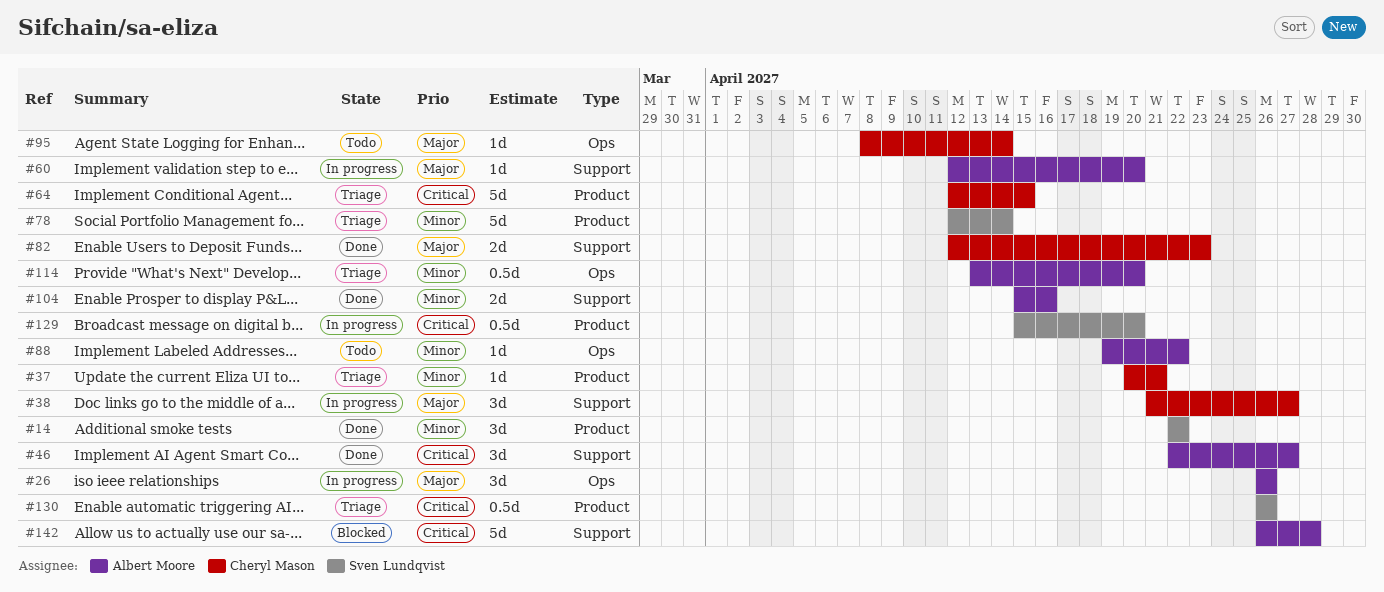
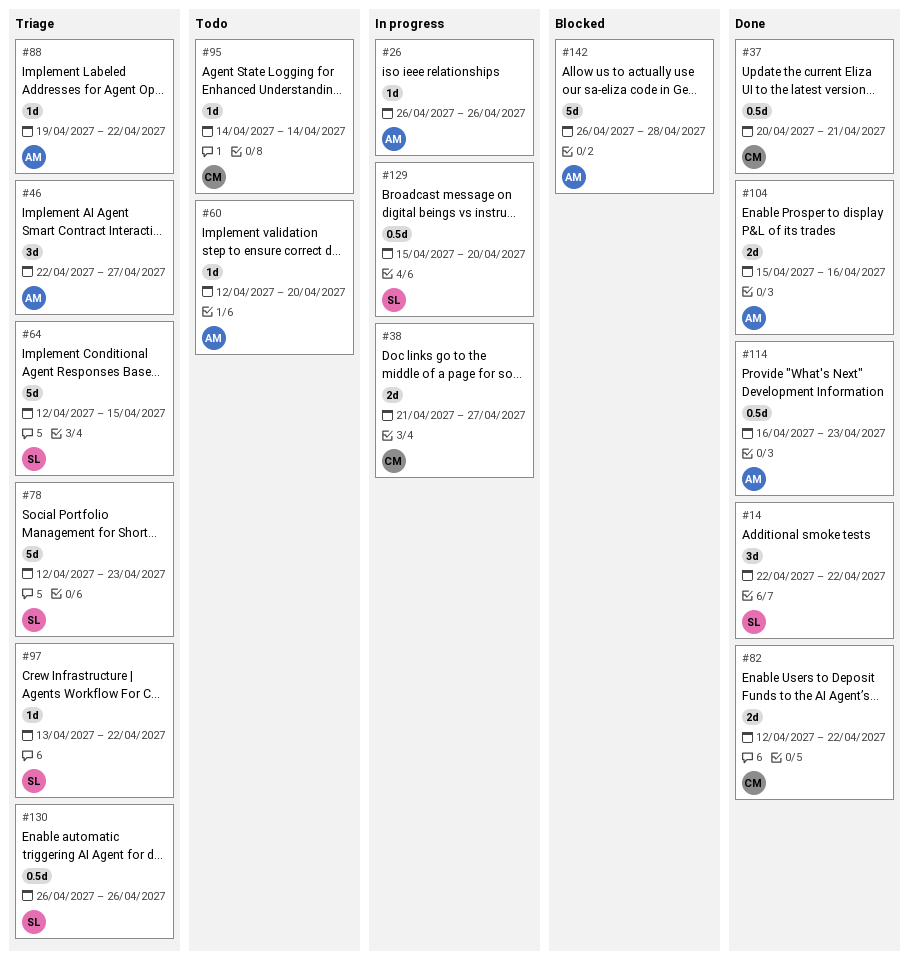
#26, estimate: 3d -> 1d
#37, status: Triage -> Done
#37, estimate: 1d -> 0.5d
#38, estimate: 3d -> 2d
#46, status: Done -> Triage
#60, status: In progress -> Todo
#64, owner: Cheryl Mason -> Sven Lundqvist
#78, due: Apr 14 -> Apr 23
#82, due: Apr 23 -> Apr 22
#88, status: Todo -> Triage
#95, start: Apr 8 -> Apr 14
#97: none -> present
#114, status: Triage -> Done
#114, start: Apr 13 -> Apr 16
#114, due: Apr 20 -> Apr 23

